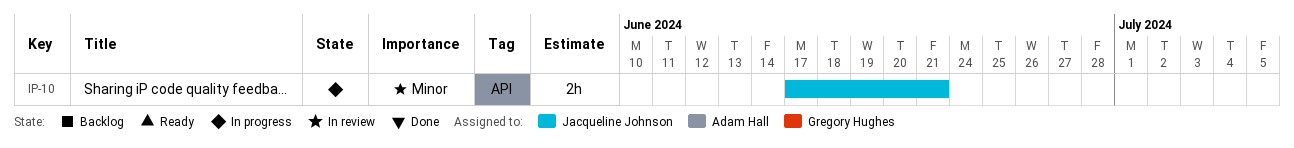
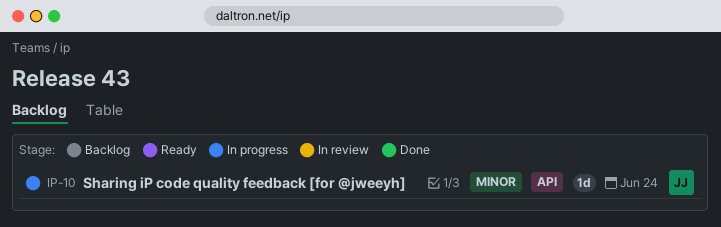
IP-10, estimate: 2h -> 1d
IP-10, due: Jun 21 -> Jun 24

